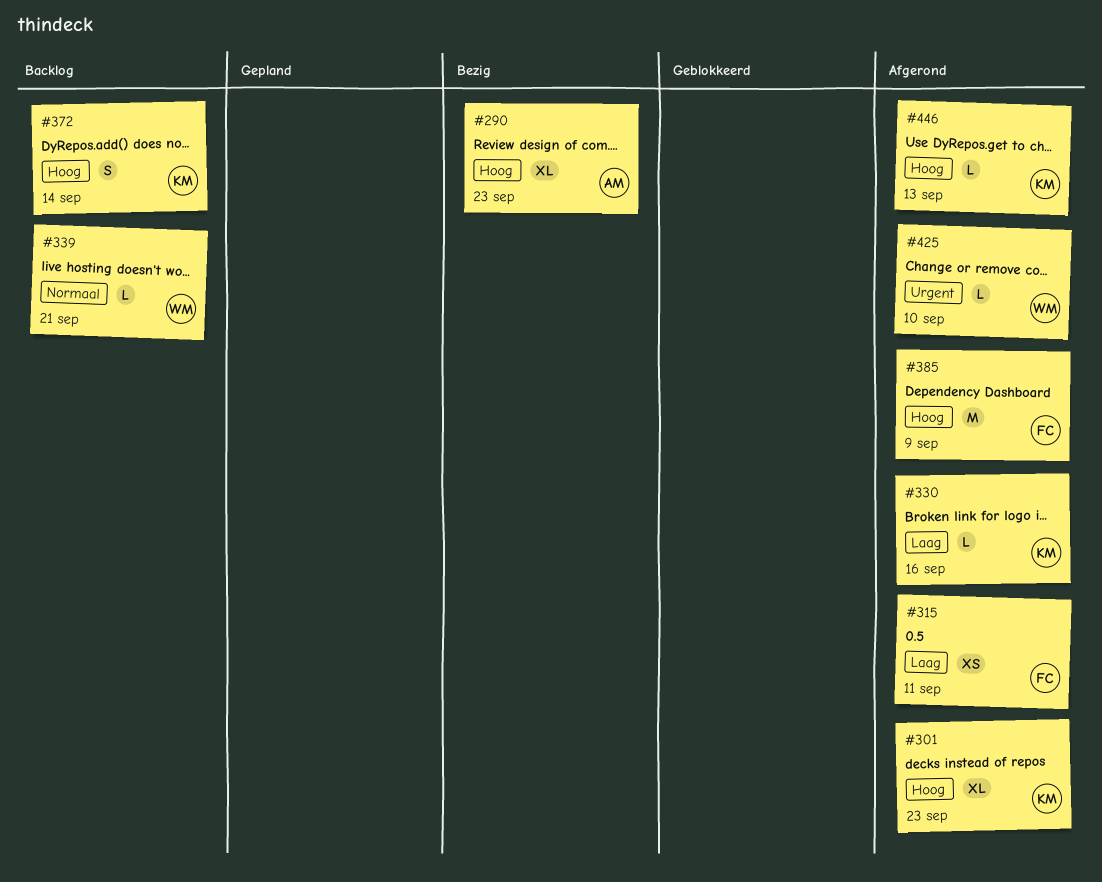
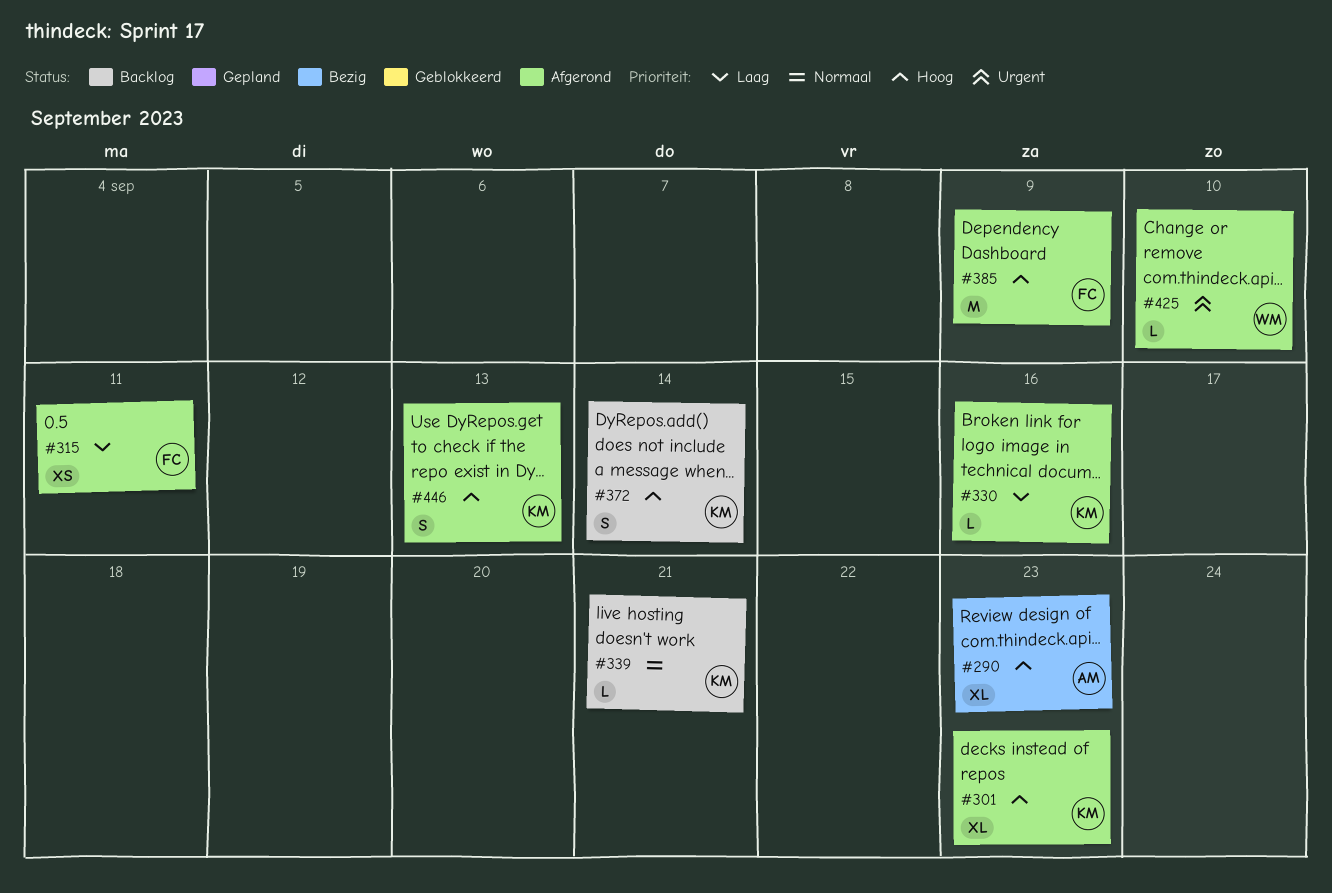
#339, owner: WM -> KM
#446, estimate: L -> S

